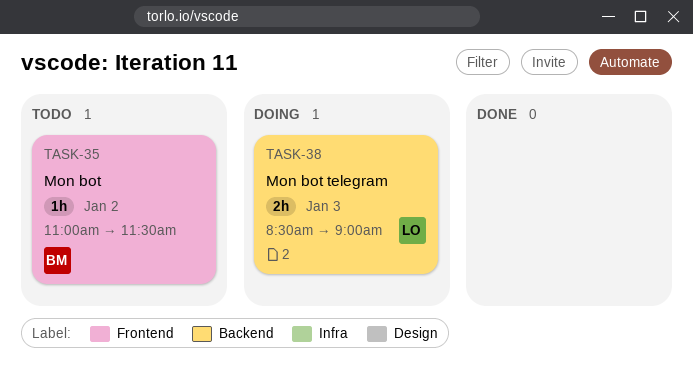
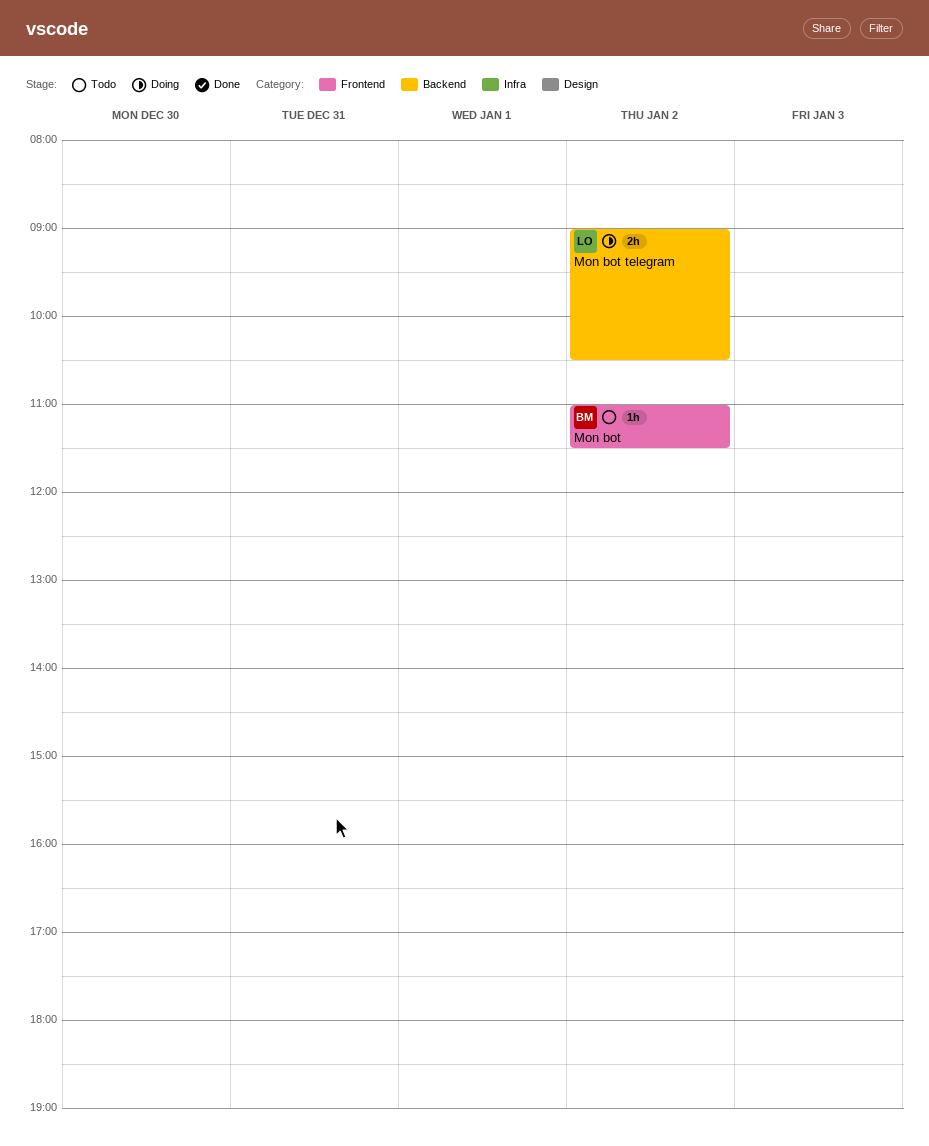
Mon bot telegram, day: Jan 3 -> Jan 2
Mon bot telegram, begins: 08:30 -> 09:00
Mon bot telegram, ends: 09:00 -> 10:30

